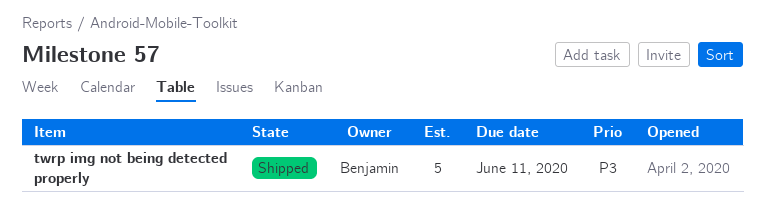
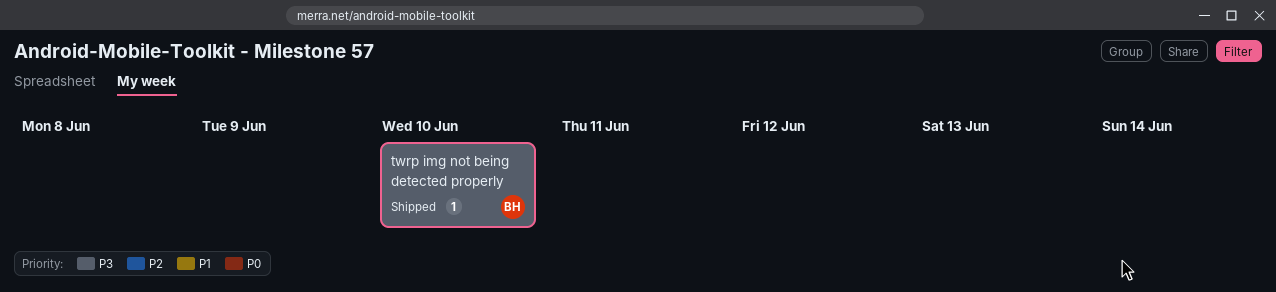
twrp img not being detected properly, estimate: 5 -> 1
twrp img not being detected properly, due: Jun 11 -> Jun 10

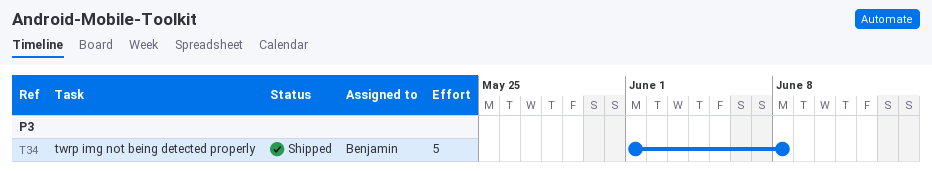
twrp img not being detected properly, estimate: 1 -> 5
twrp img not being detected properly, due: Jun 10 -> Jun 8

